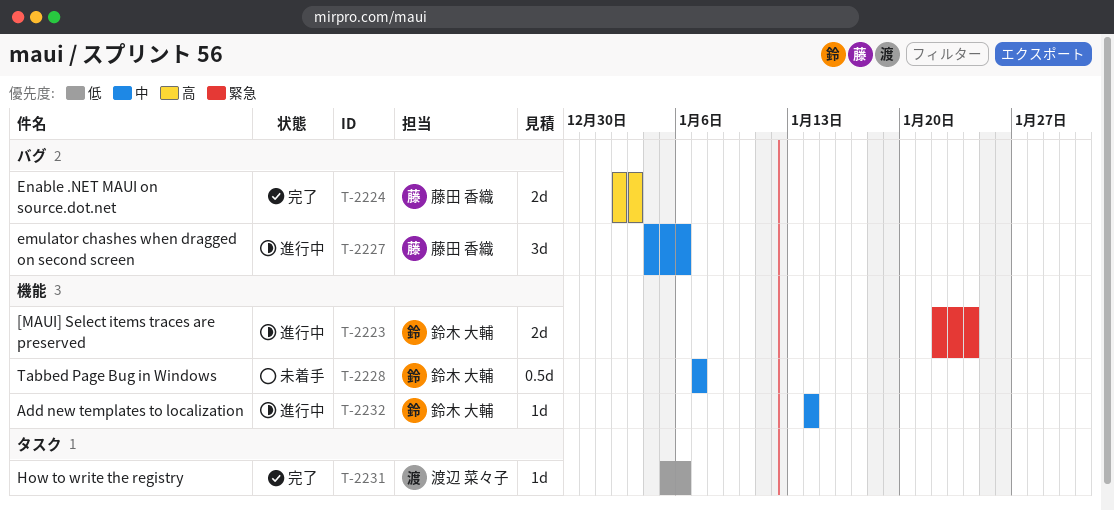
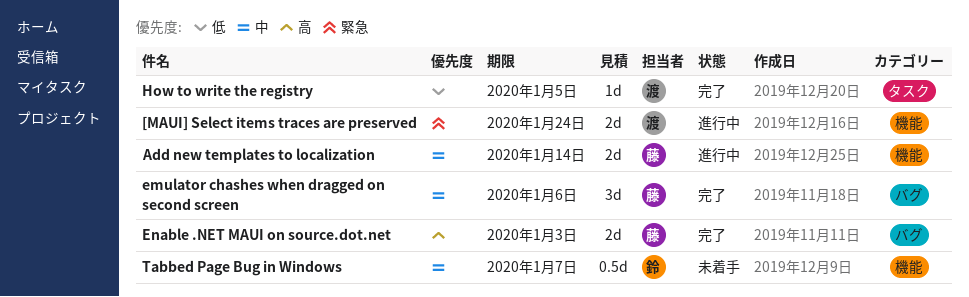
[MAUI] Select items traces are preserved, owner: 鈴木 大輔 -> 渡辺 菜々子
Add new templates to localization, owner: 鈴木 大輔 -> 藤田 香織
Add new templates to localization, estimate: 1d -> 2d
emulator chashes when dragged on second screen, status: 進行中 -> 完了
How to write the registry, due: Jan 6 -> Jan 5

